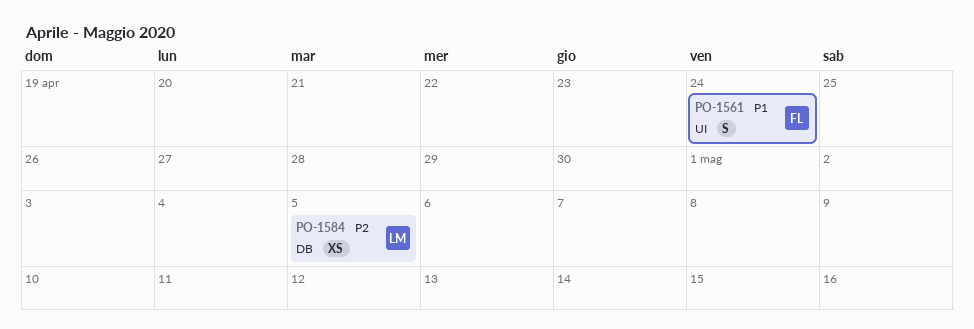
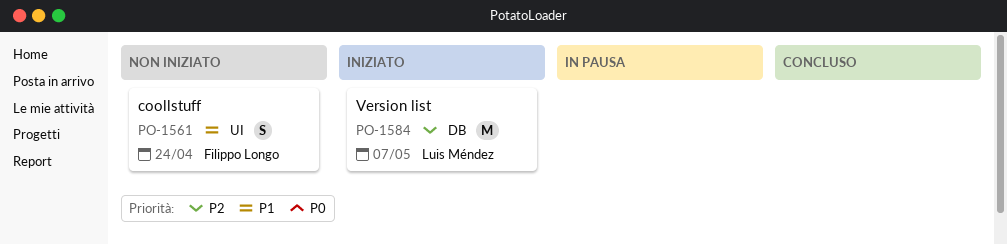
PO-1584, estimate: XS -> M
PO-1584, due: May 5 -> May 7

